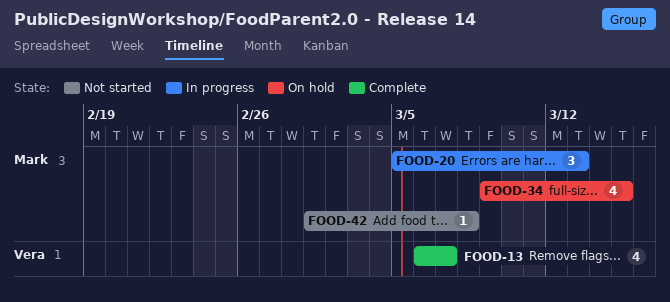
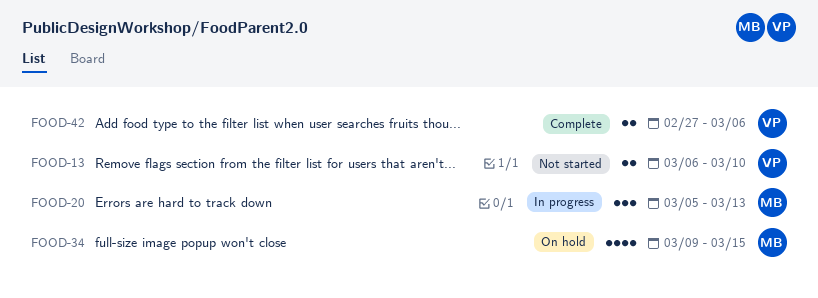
FOOD-13, status: Complete -> Not started
FOOD-13, estimate: 4 -> 2
FOOD-13, due: Mar 7 -> Mar 10
FOOD-42, status: Not started -> Complete
FOOD-42, owner: Mark -> Vera
FOOD-42, estimate: 1 -> 2
FOOD-42, start: Mar 1 -> Feb 27
FOOD-42, due: Mar 8 -> Mar 6

